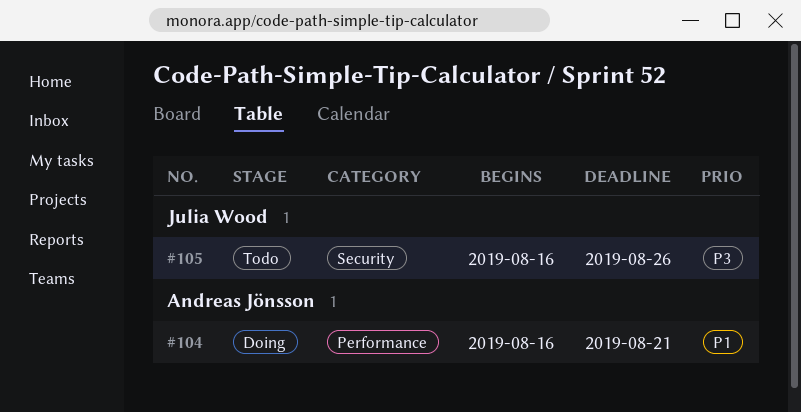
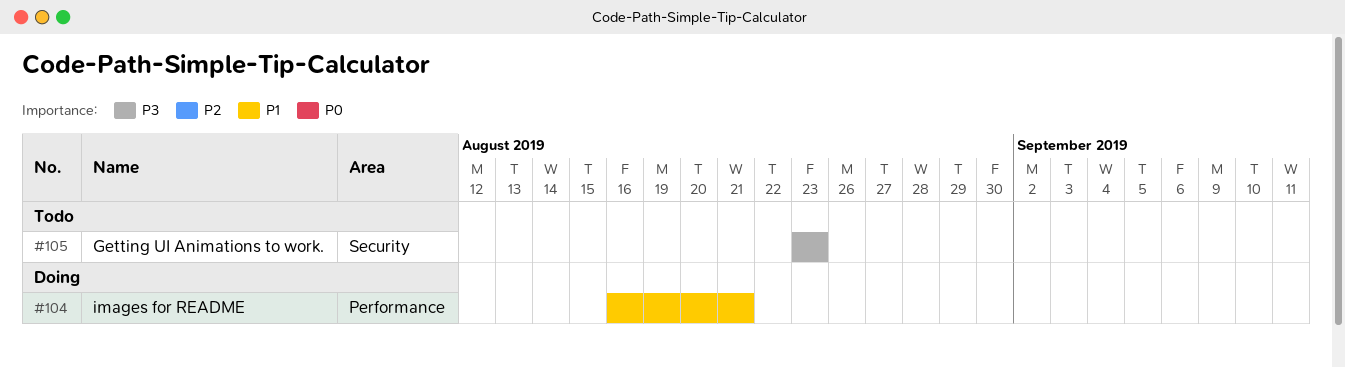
#105, start: Aug 16 -> Aug 23
#105, due: Aug 26 -> Aug 23

